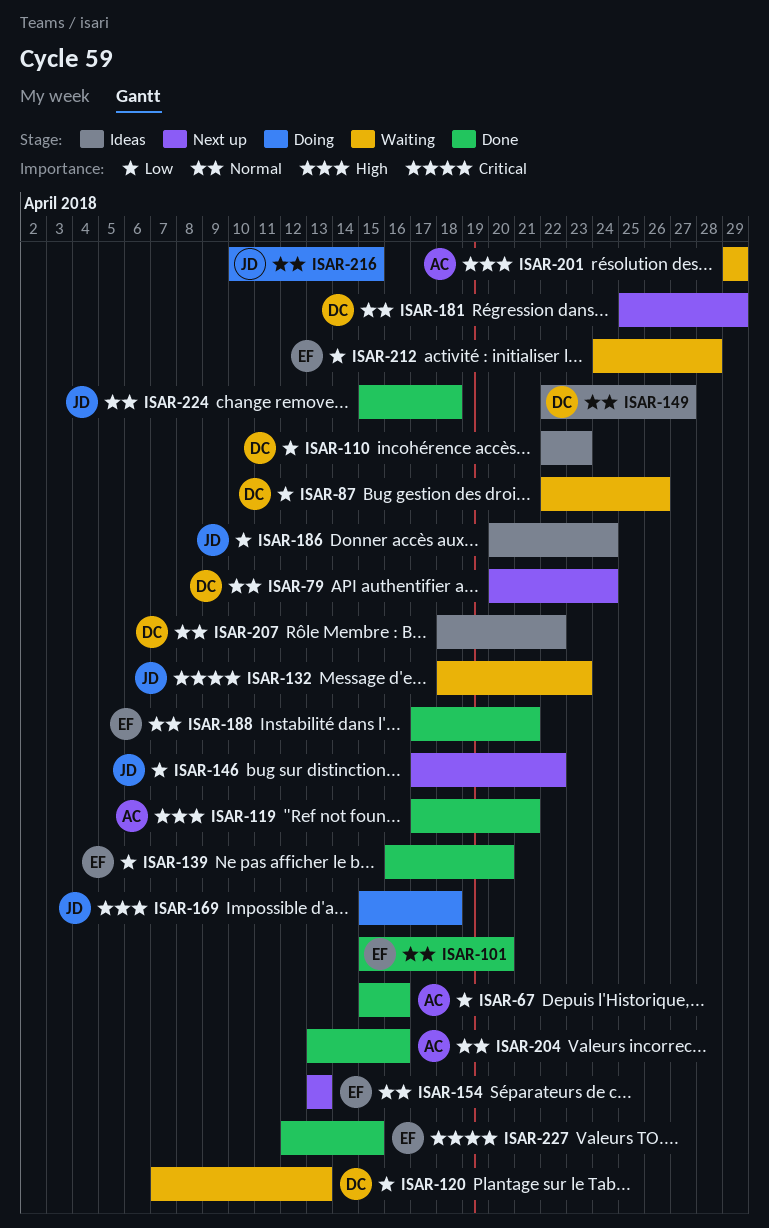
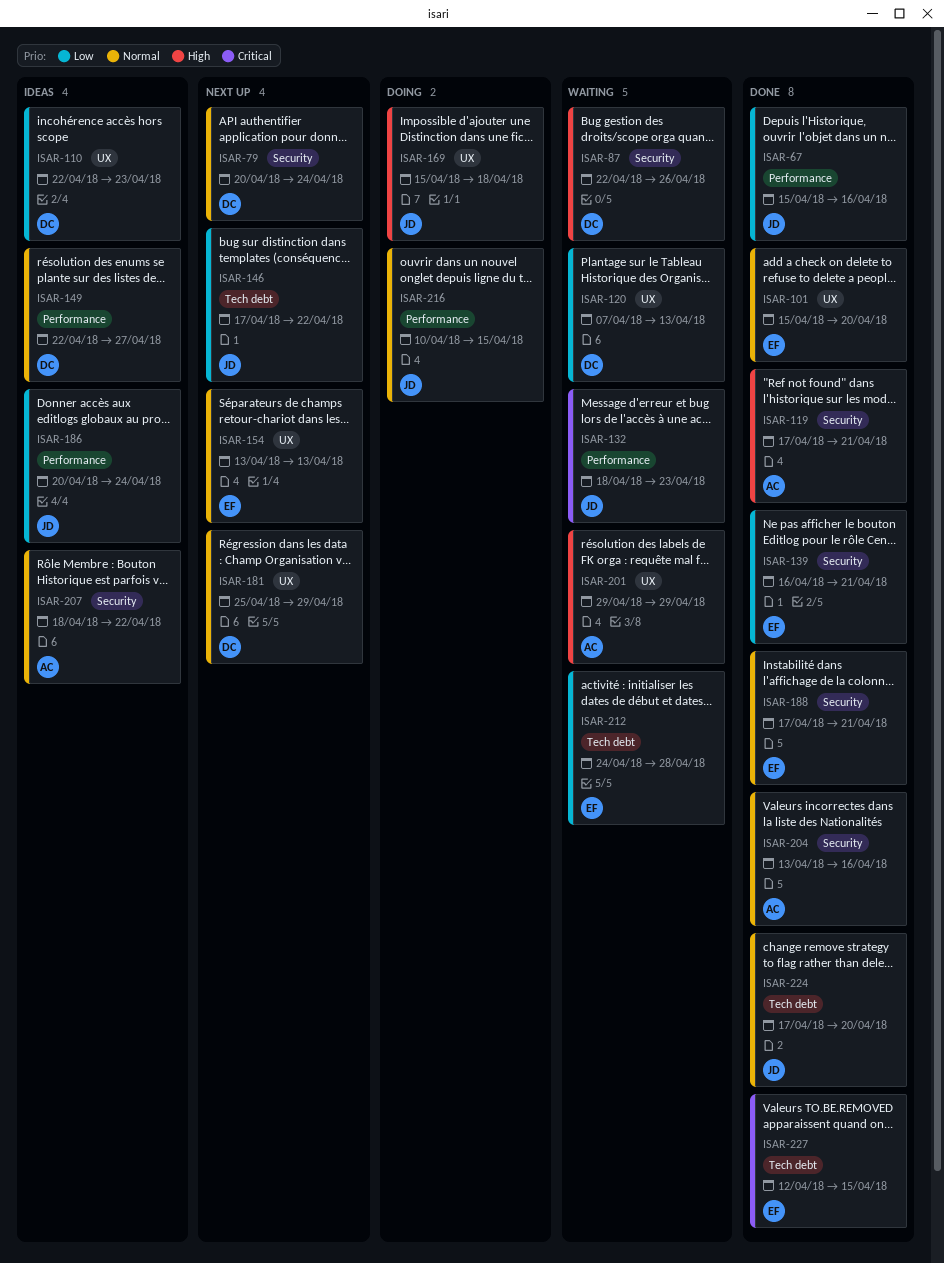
ISAR-67, owner: AC -> JD
ISAR-87, priority: Low -> High
ISAR-139, due: Apr 20 -> Apr 21
ISAR-207, owner: DC -> AC
ISAR-224, start: Apr 15 -> Apr 17
ISAR-224, due: Apr 18 -> Apr 20

